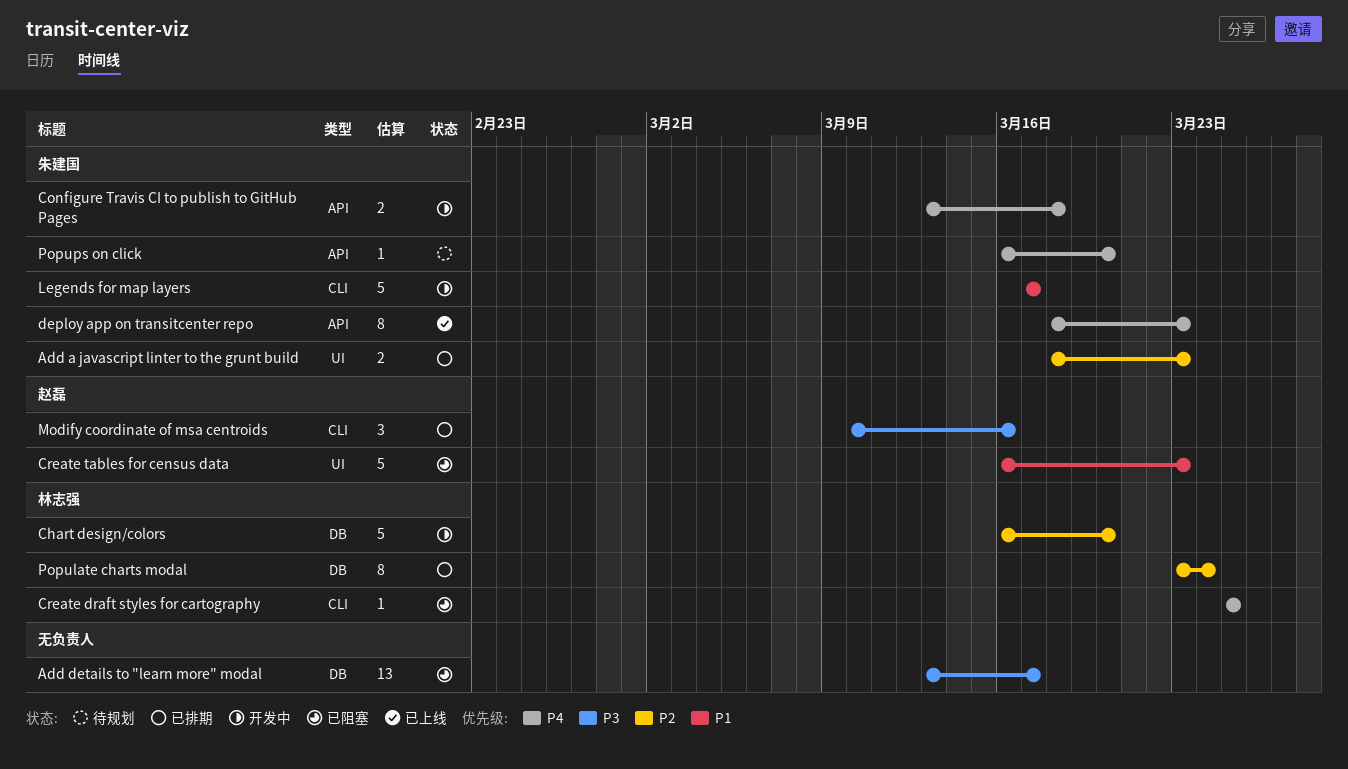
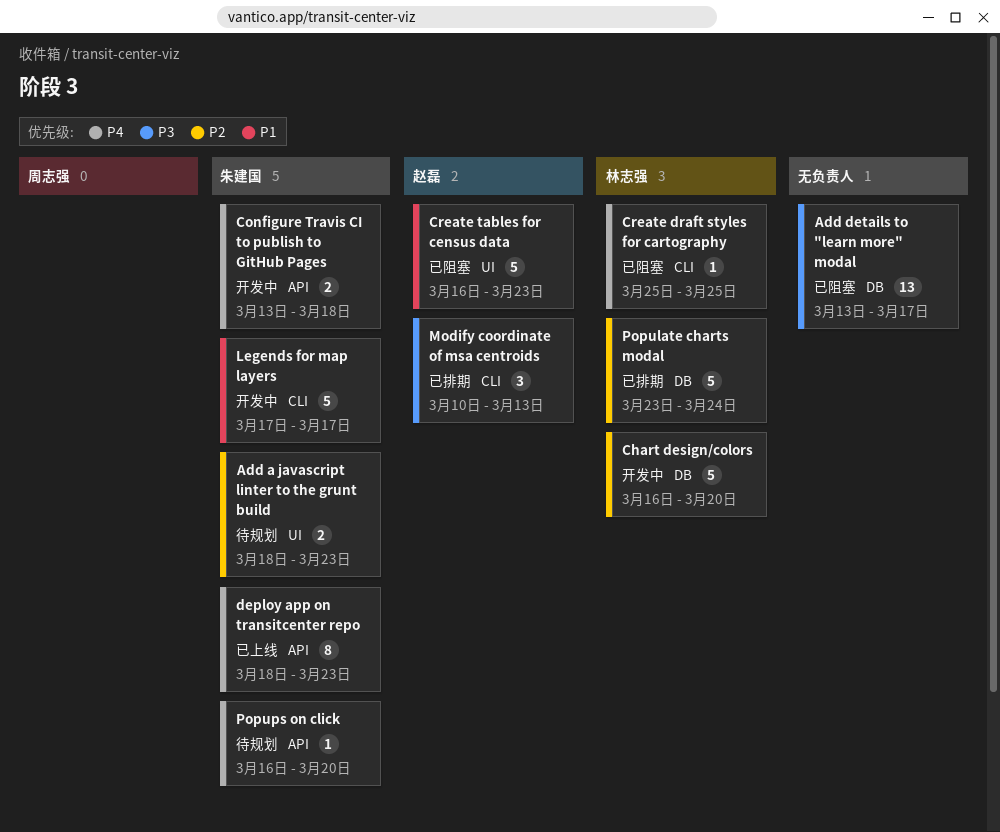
Add a javascript linter to the grunt build, status: 已排期 -> 待规划
Modify coordinate of msa centroids, due: Mar 16 -> Mar 13
Populate charts modal, estimate: 8 -> 5

